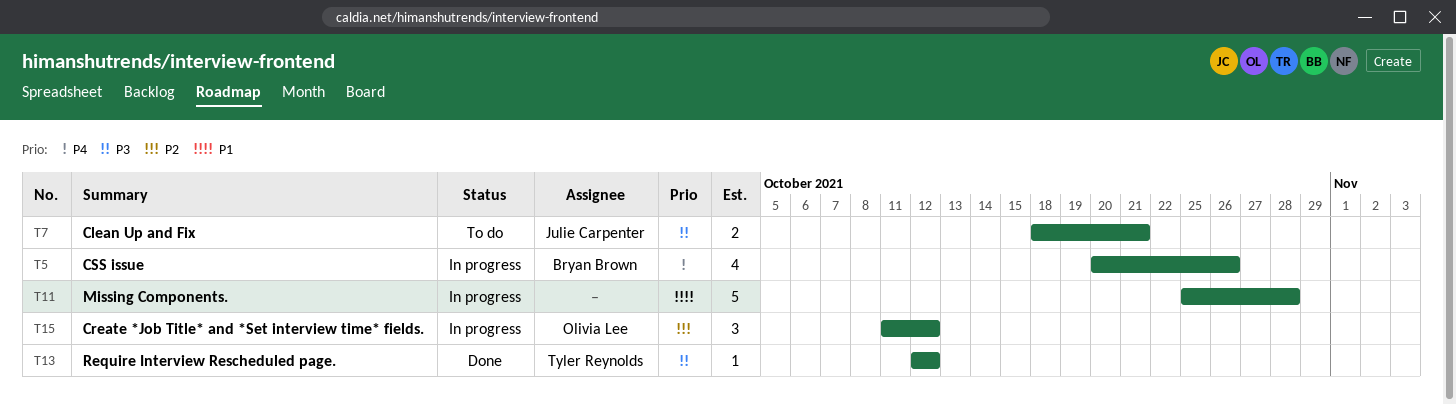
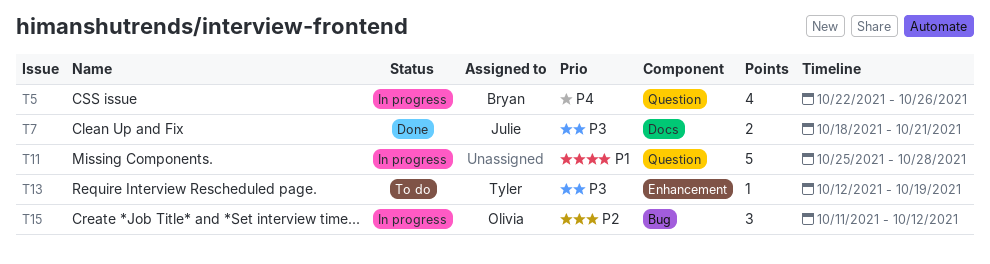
T5, start: Oct 20 -> Oct 22
T7, status: To do -> Done
T13, status: Done -> To do
T13, due: Oct 12 -> Oct 19

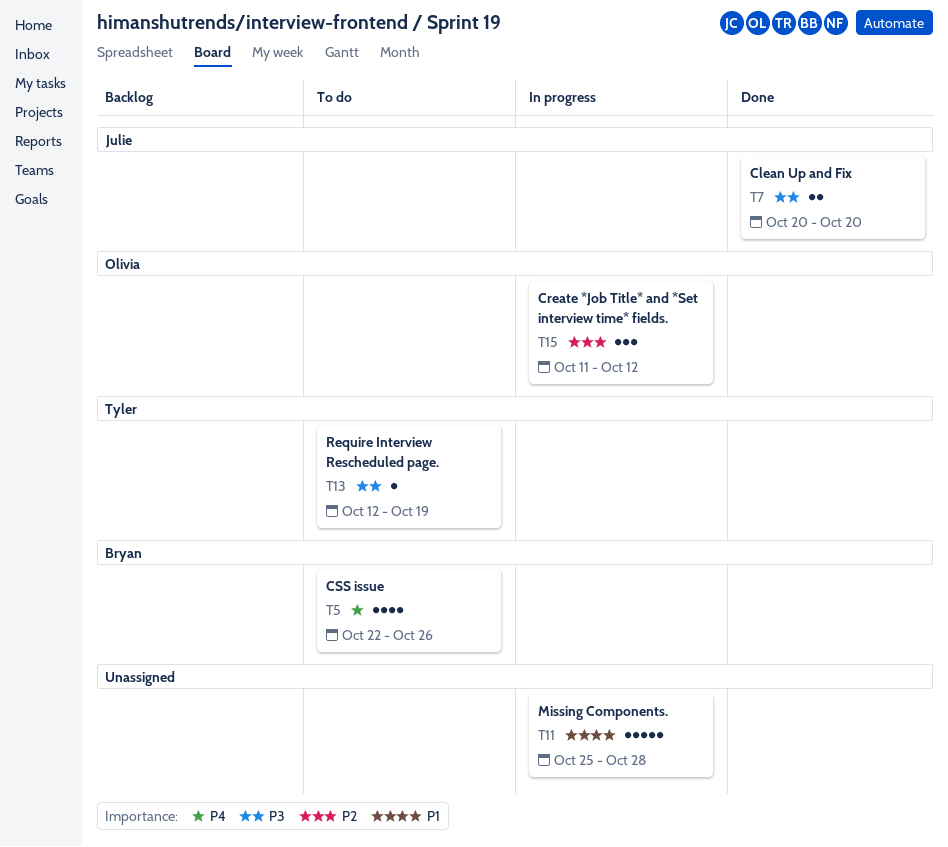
T5, status: In progress -> To do
T7, start: Oct 18 -> Oct 20
T7, due: Oct 21 -> Oct 20

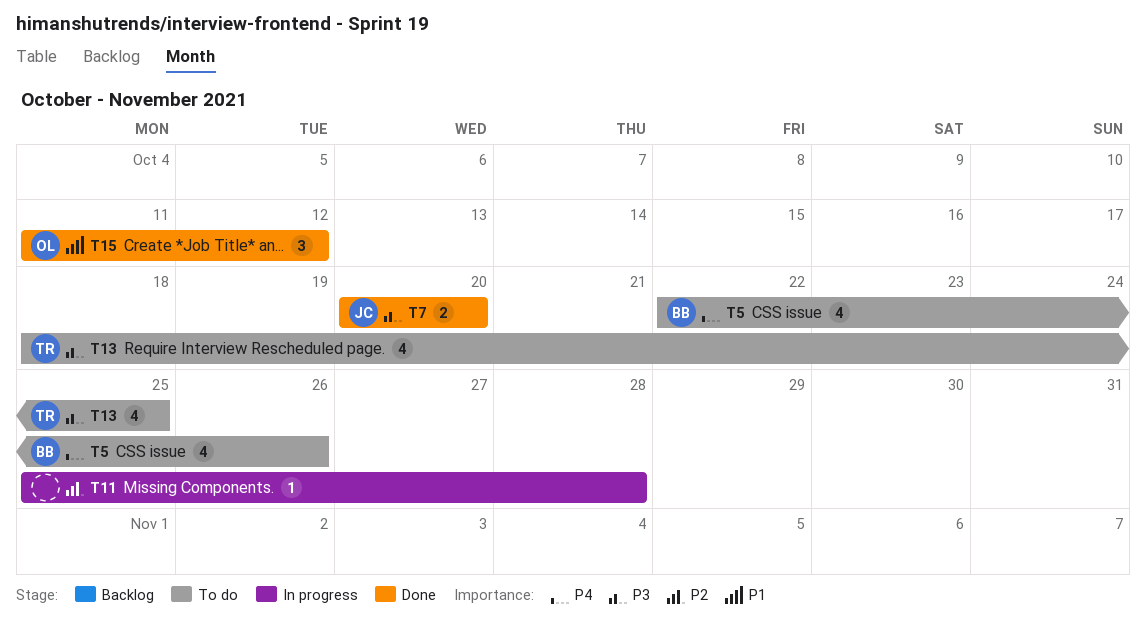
T11, priority: P1 -> P2
T11, estimate: 5 -> 1
T13, estimate: 1 -> 4
T13, start: Oct 12 -> Oct 18
T13, due: Oct 19 -> Oct 25
T15, status: In progress -> Done
T15, priority: P2 -> P1

